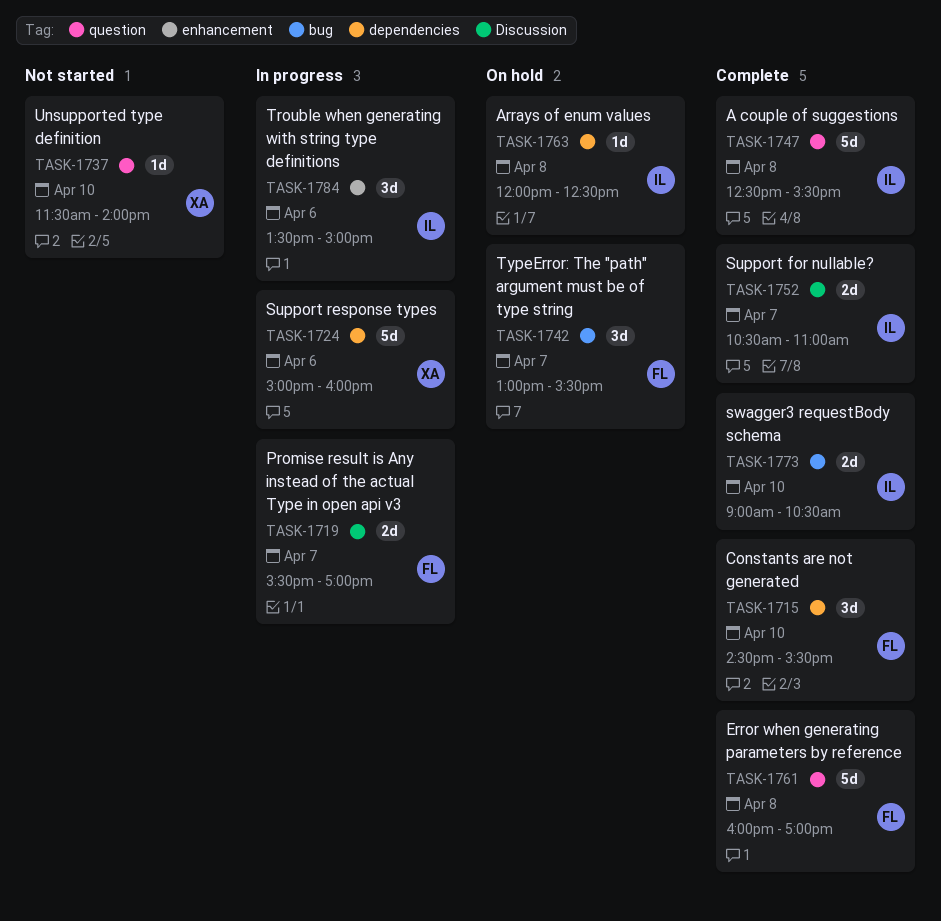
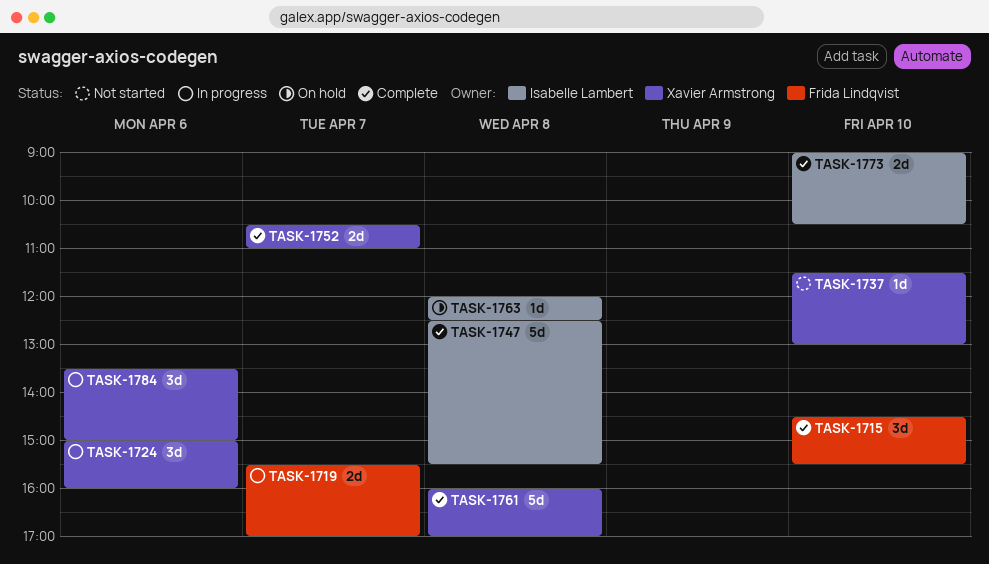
TASK-1724, estimate: 5d -> 3d
TASK-1737, ends: 14:00 -> 13:00
TASK-1742: present -> none
TASK-1752, owner: Isabelle Lambert -> Xavier Armstrong
TASK-1761, owner: Frida Lindqvist -> Xavier Armstrong
TASK-1784, owner: Isabelle Lambert -> Xavier Armstrong

